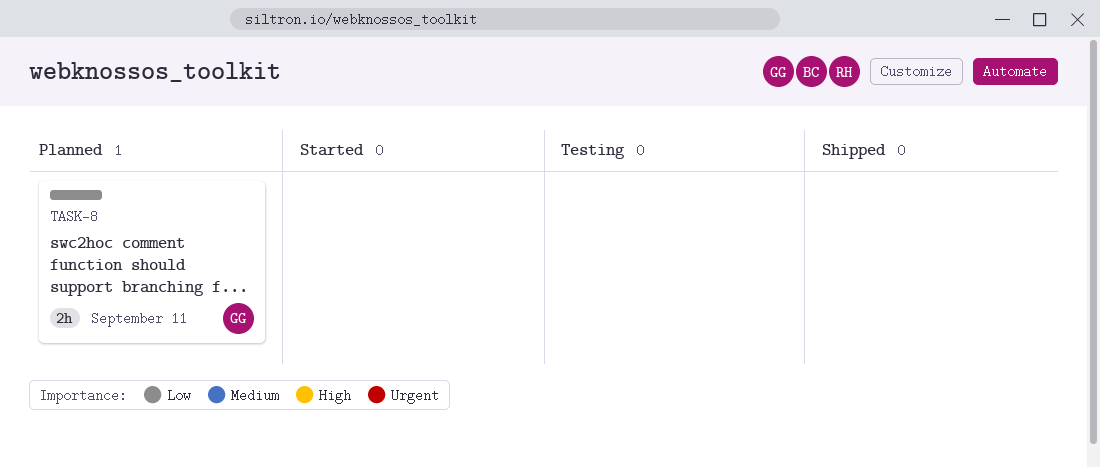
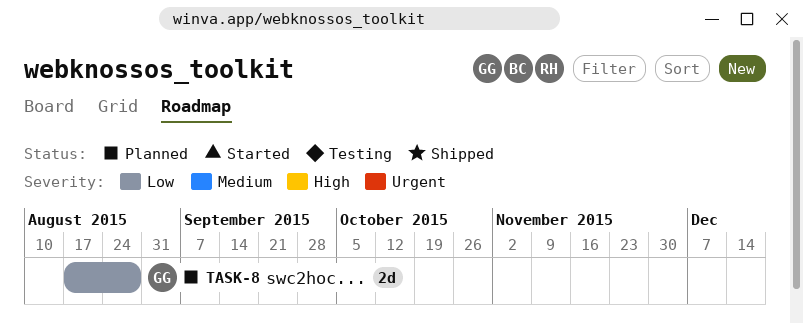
TASK-8, estimate: 2h -> 2d
TASK-8, due: Sep 11 -> Aug 28

